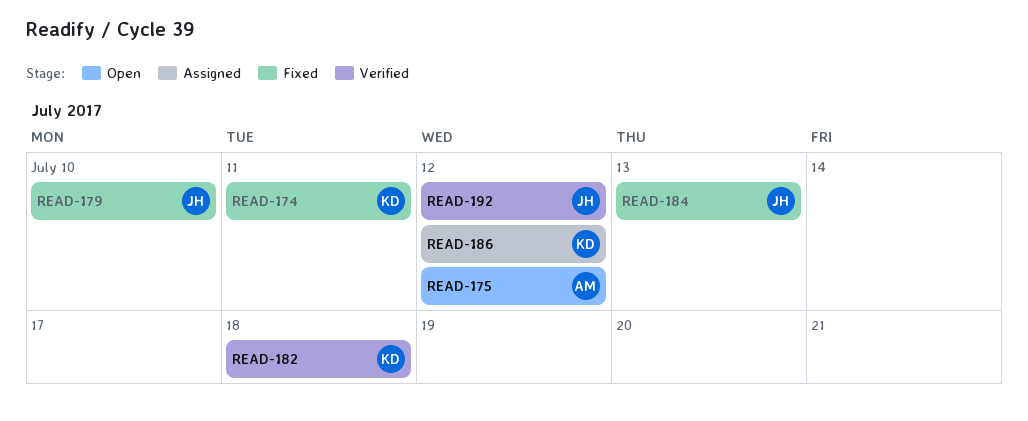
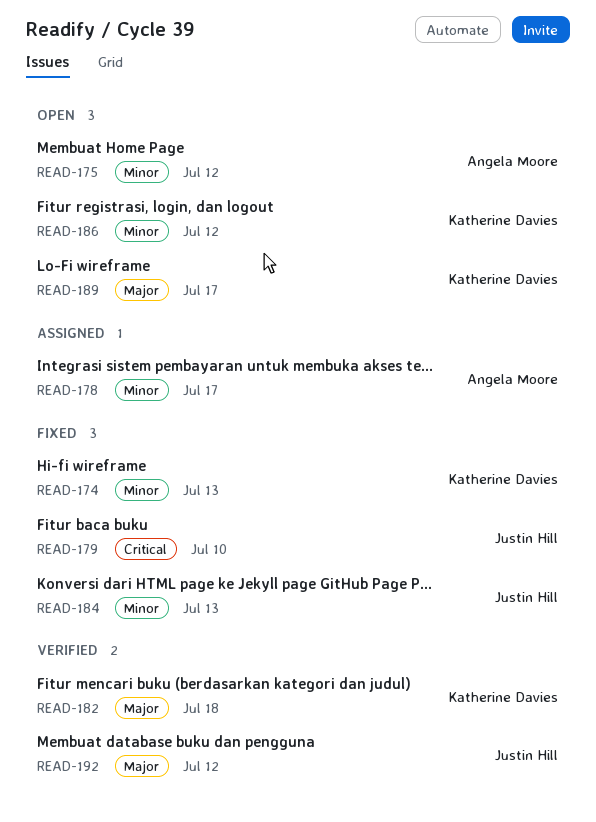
READ-174, due: Jul 11 -> Jul 13
READ-178: none -> present
READ-186, status: Assigned -> Open
READ-189: none -> present

